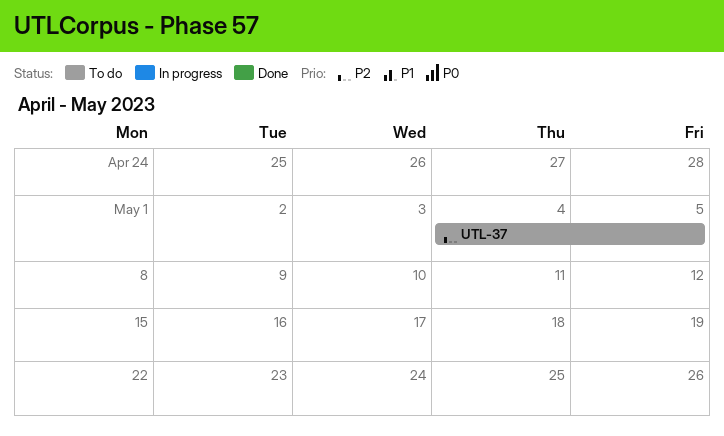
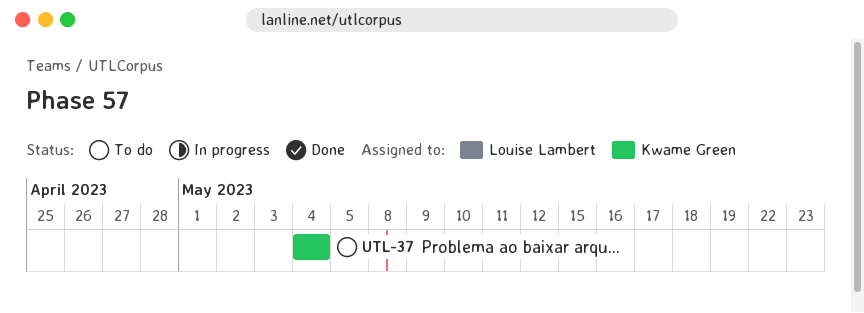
UTL-37, due: May 5 -> May 4

